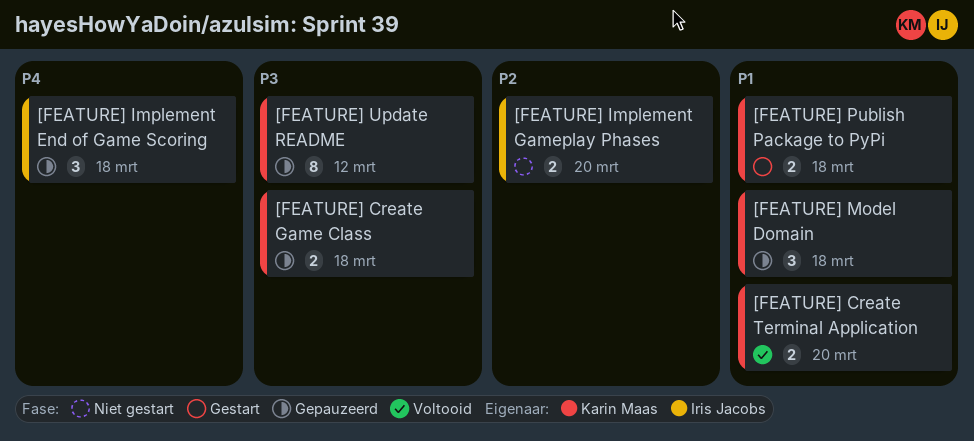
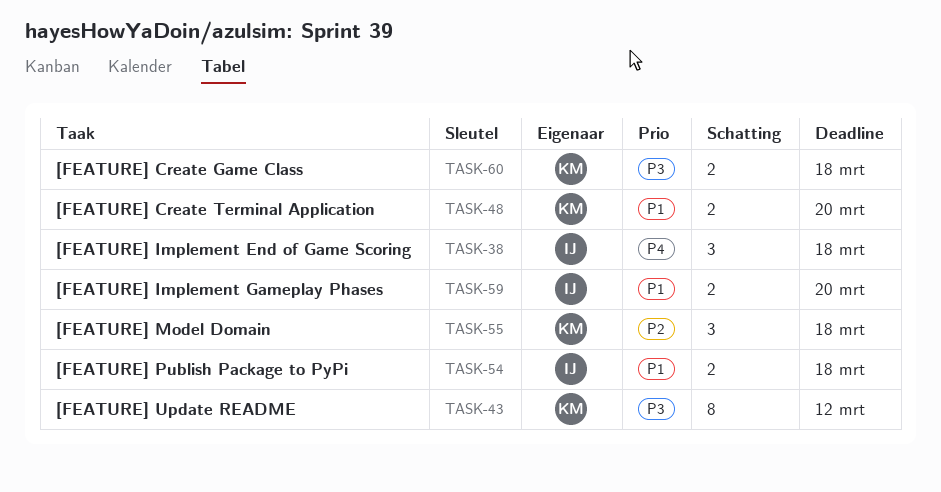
[FEATURE] Implement Gameplay Phases, priority: P2 -> P1
[FEATURE] Model Domain, priority: P1 -> P2
[FEATURE] Publish Package to PyPi, owner: Karin Maas -> Iris Jacobs

